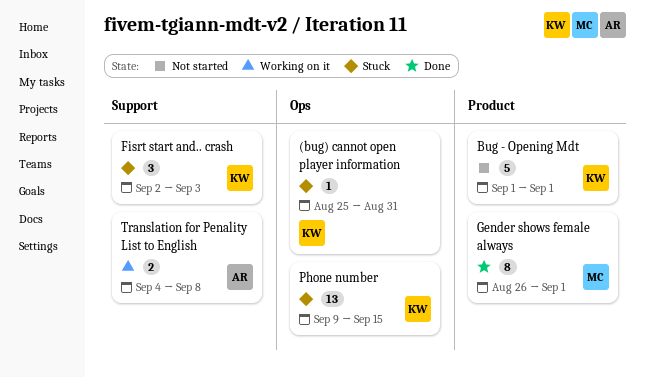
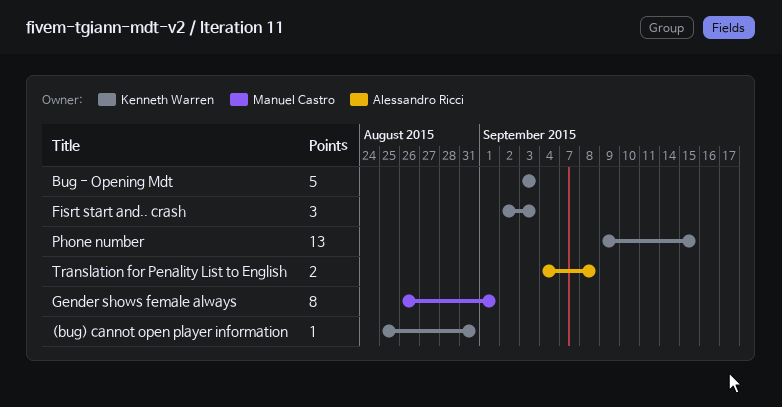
Bug - Opening Mdt, start: Sep 1 -> Sep 3
Bug - Opening Mdt, due: Sep 1 -> Sep 3

